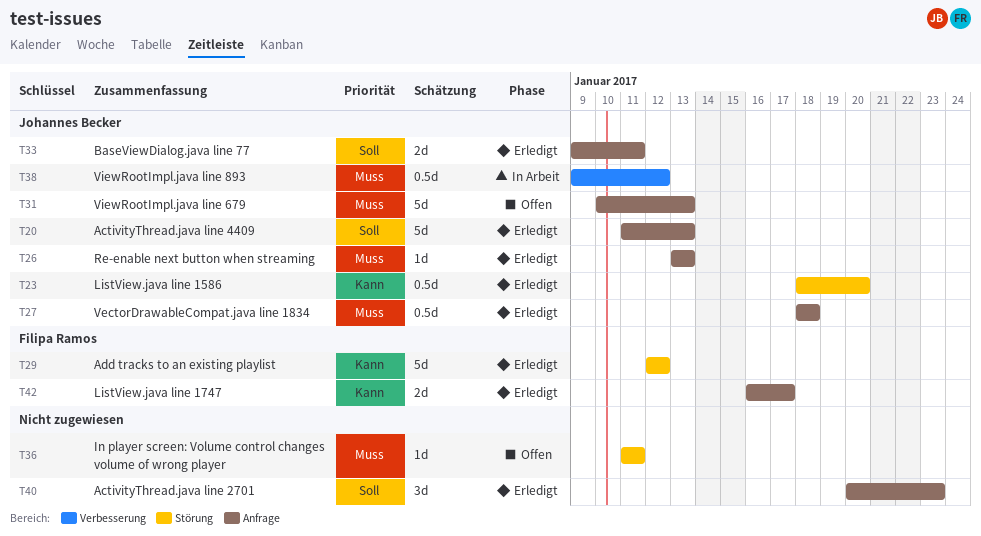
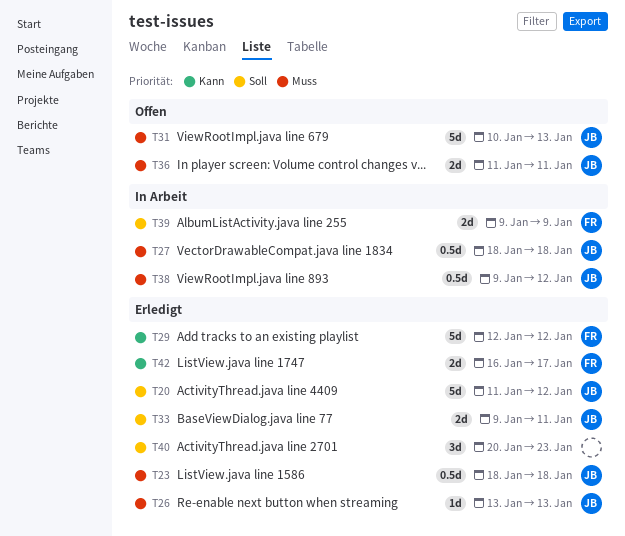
T20, due: Jan 13 -> Jan 12
T23, priority: Kann -> Muss
T23, due: Jan 20 -> Jan 18
T27, status: Erledigt -> In Arbeit
T36, owner: none -> Johannes Becker
T36, estimate: 1d -> 2d
T39: none -> present

